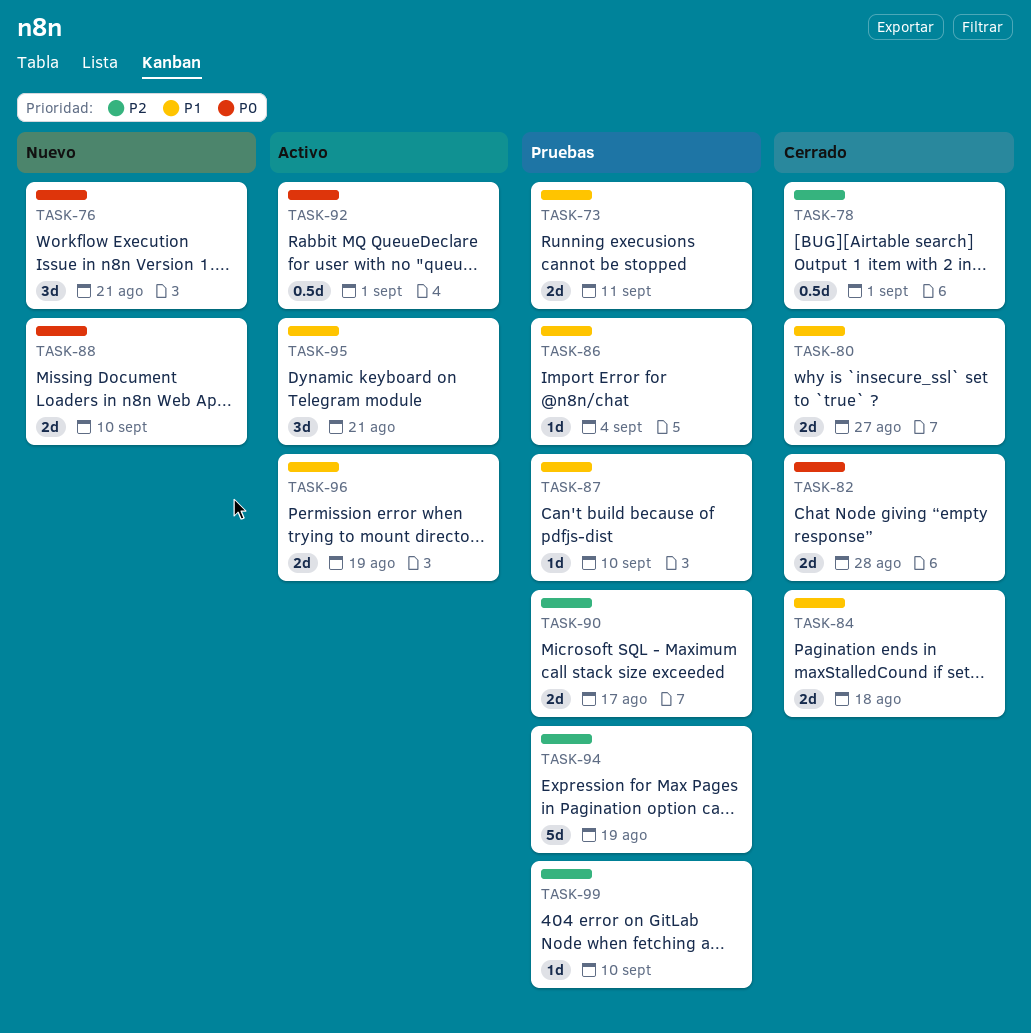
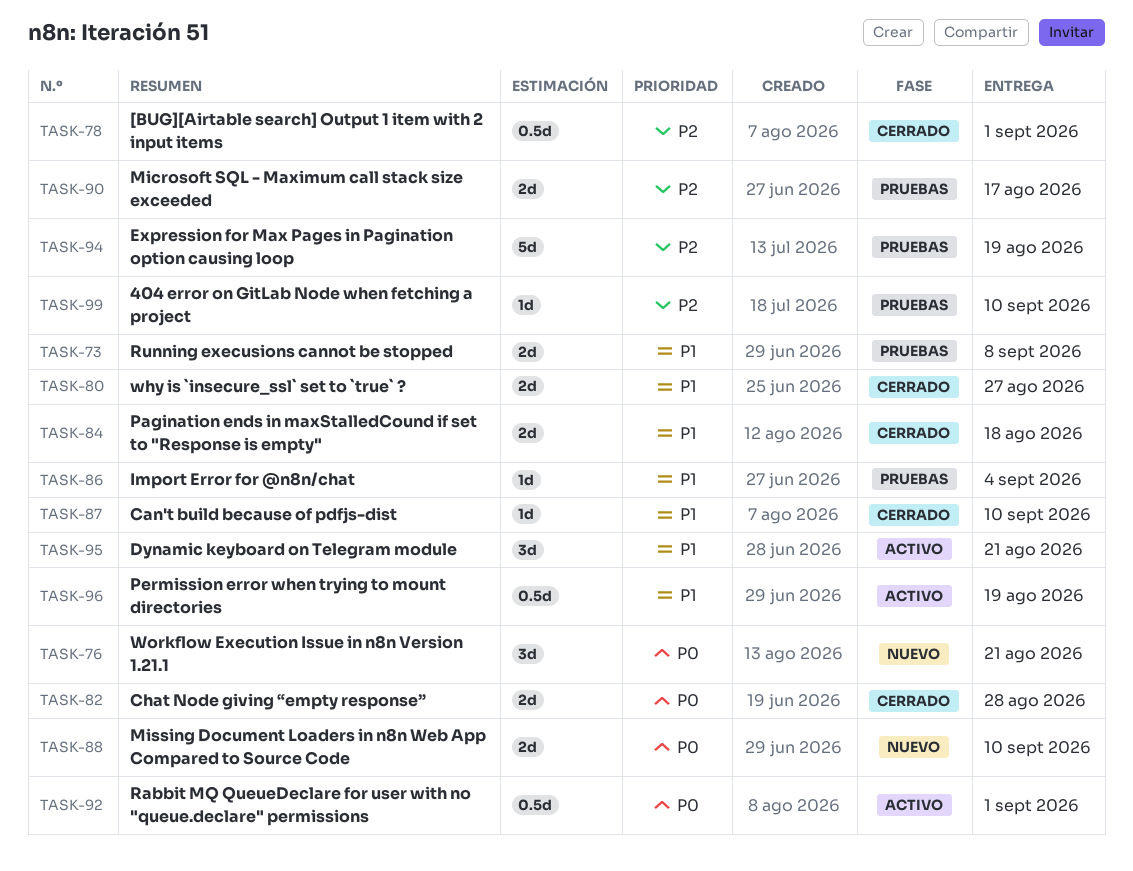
TASK-73, due: Sep 11 -> Sep 8
TASK-87, status: Pruebas -> Cerrado
TASK-96, estimate: 2d -> 0.5d

